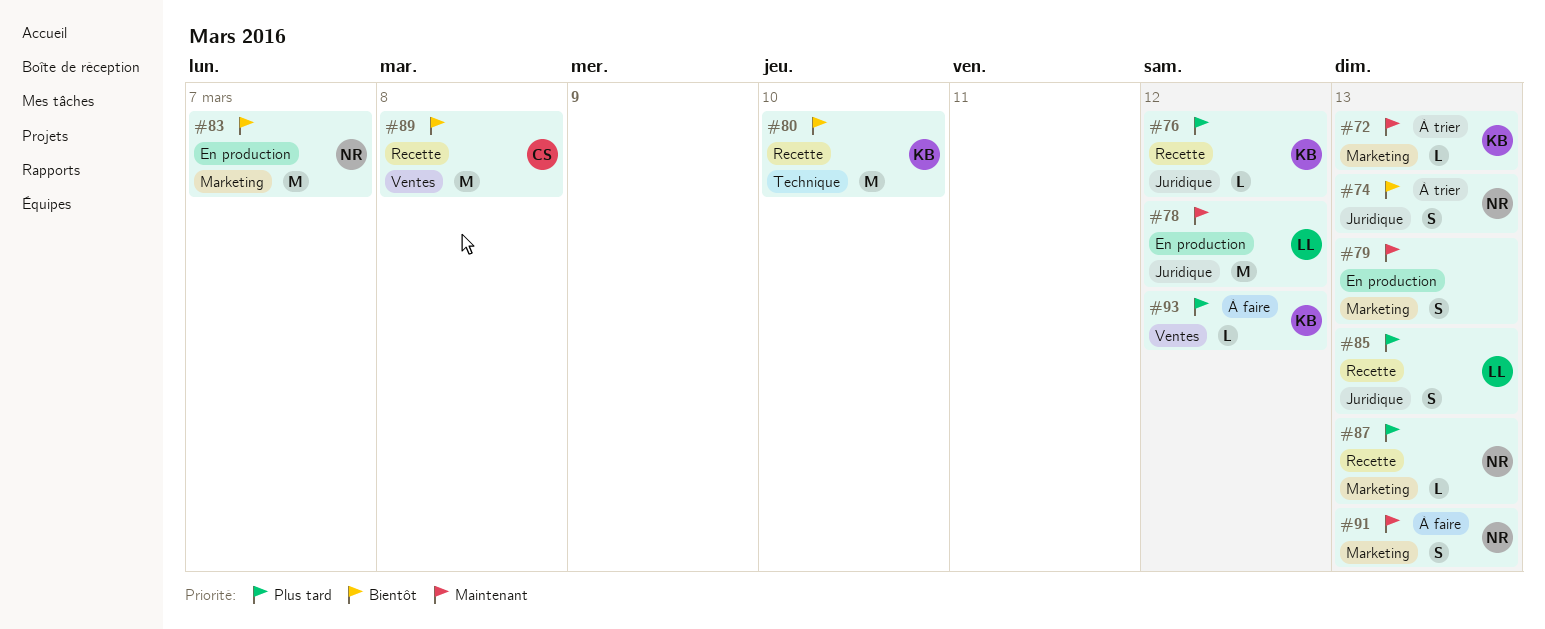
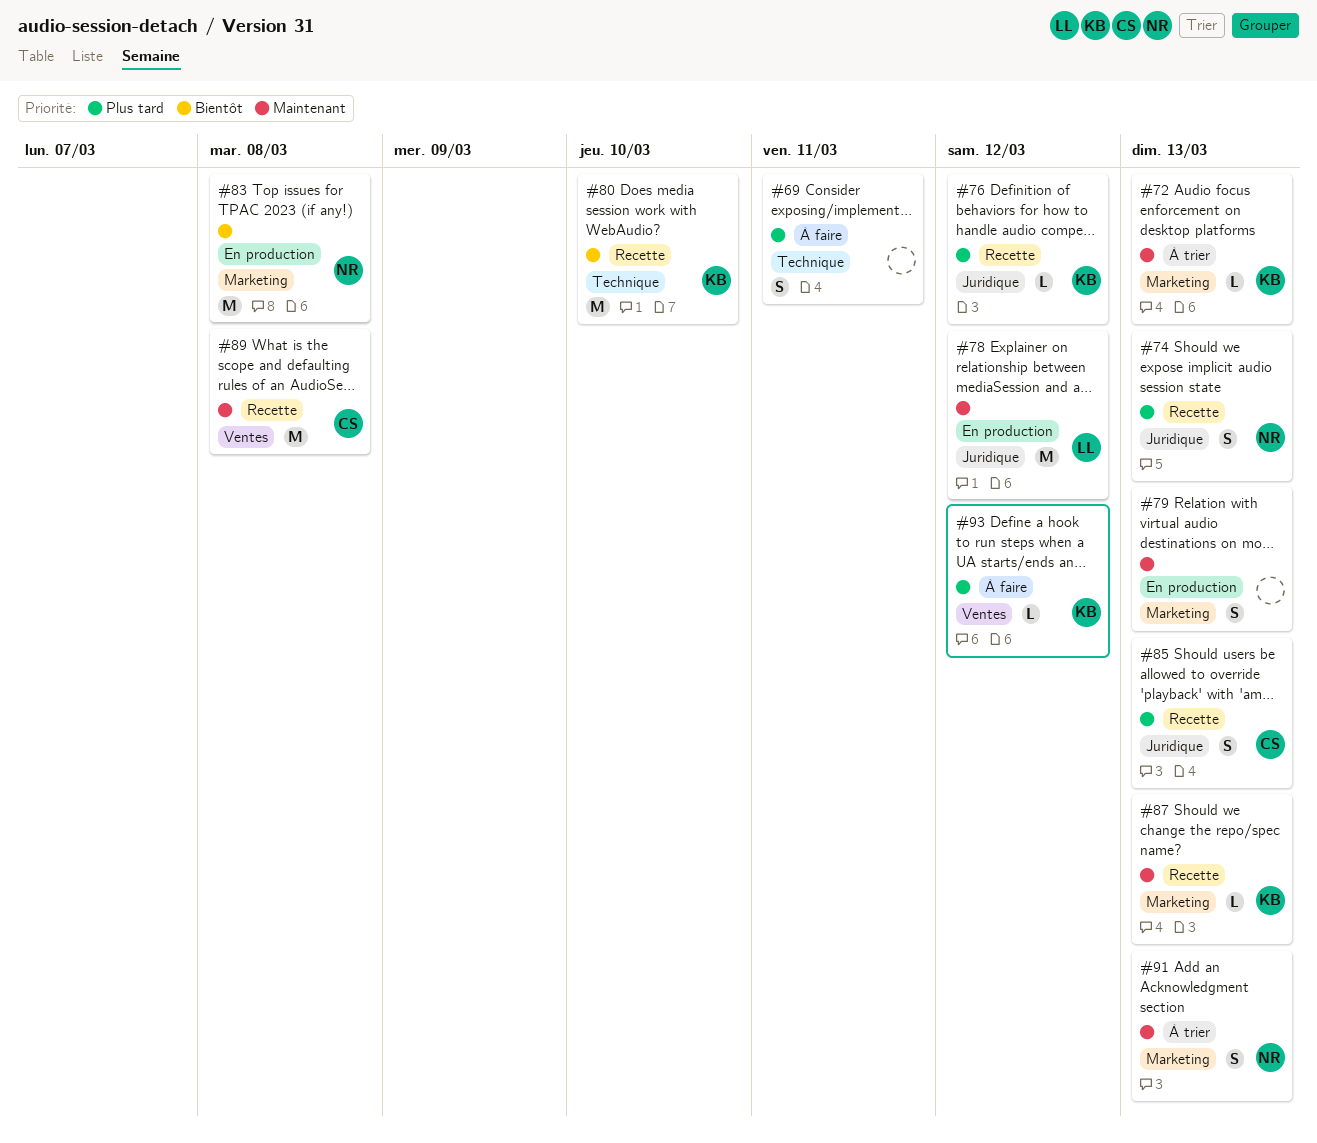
#69: none -> present
#74, status: À trier -> Recette
#74, priority: Bientôt -> Plus tard
#83, due: Mar 7 -> Mar 8
#85, owner: LL -> CS
#87, owner: NR -> KB
#87, priority: Plus tard -> Maintenant
#89, priority: Bientôt -> Maintenant
#91, status: À faire -> À trier

